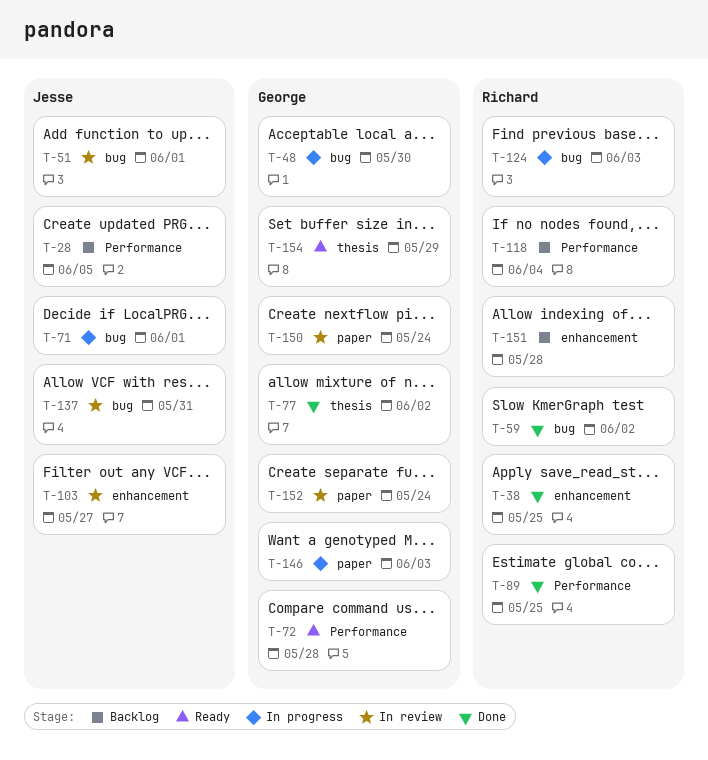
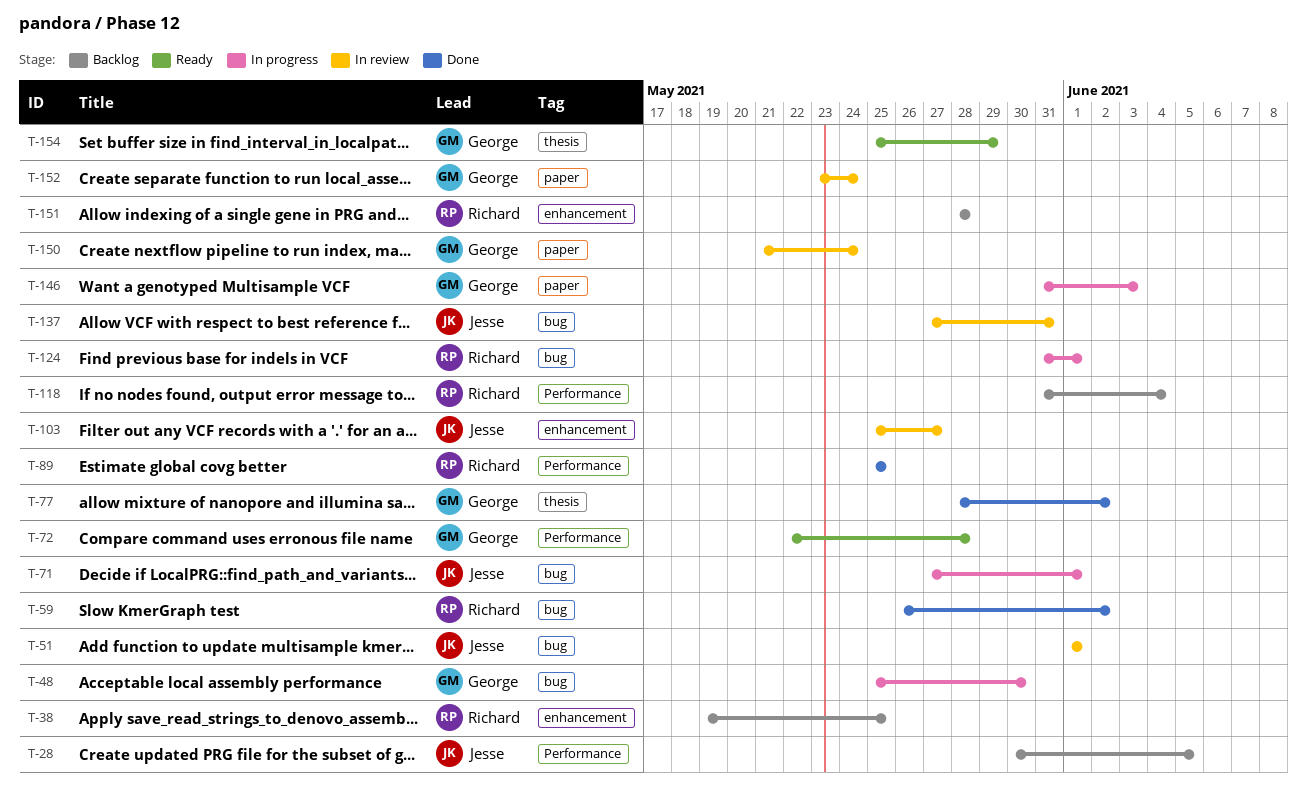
T-38, status: Done -> Backlog
T-124, due: Jun 3 -> Jun 1

